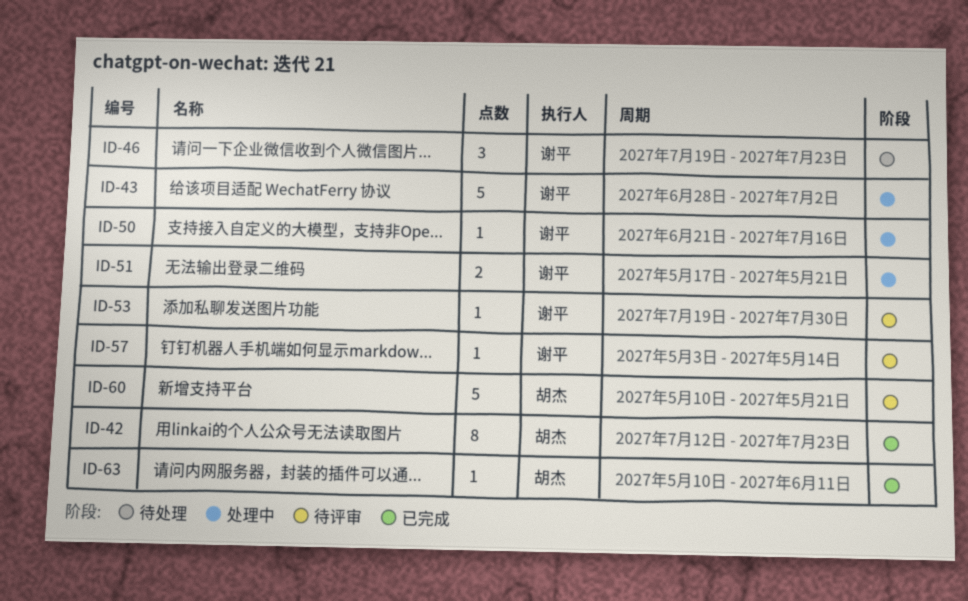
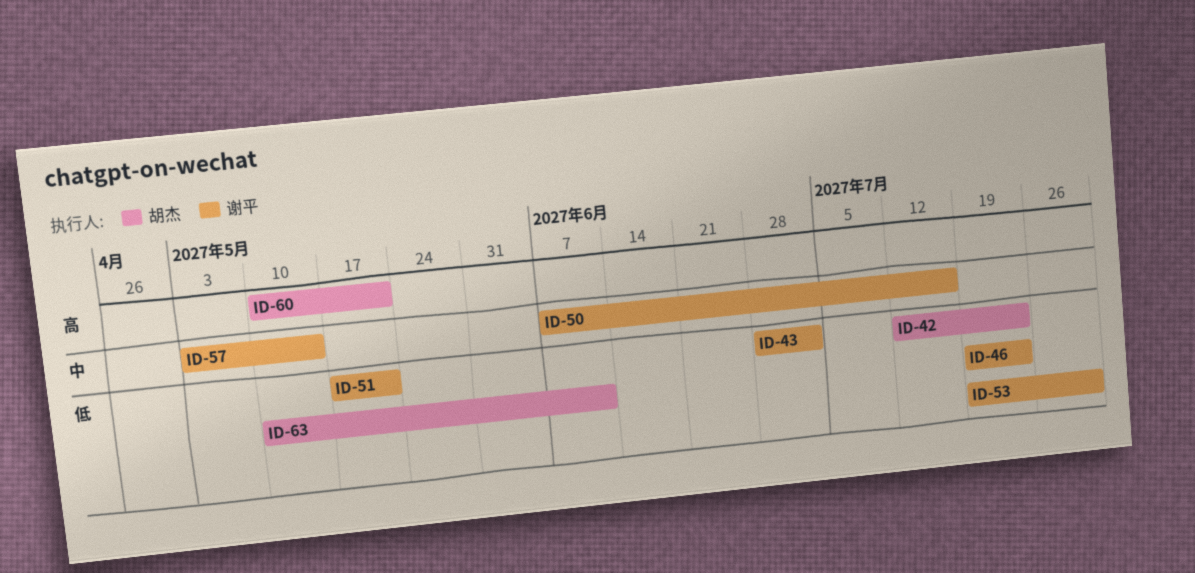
ID-50, start: Jun 21 -> Jun 7

